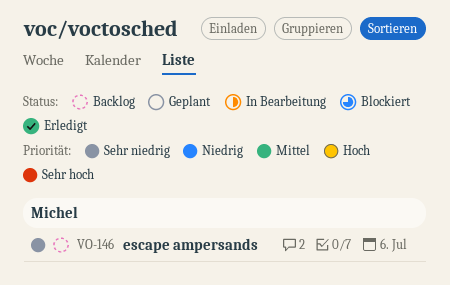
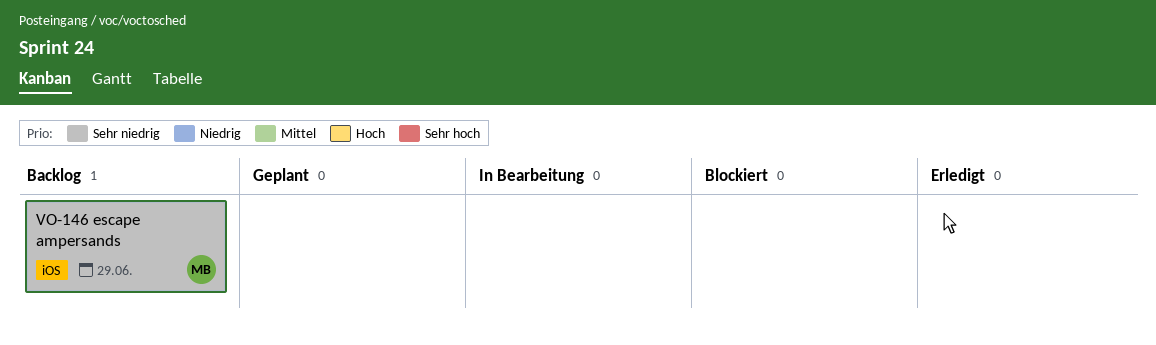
VO-146, due: Jul 6 -> Jun 29

